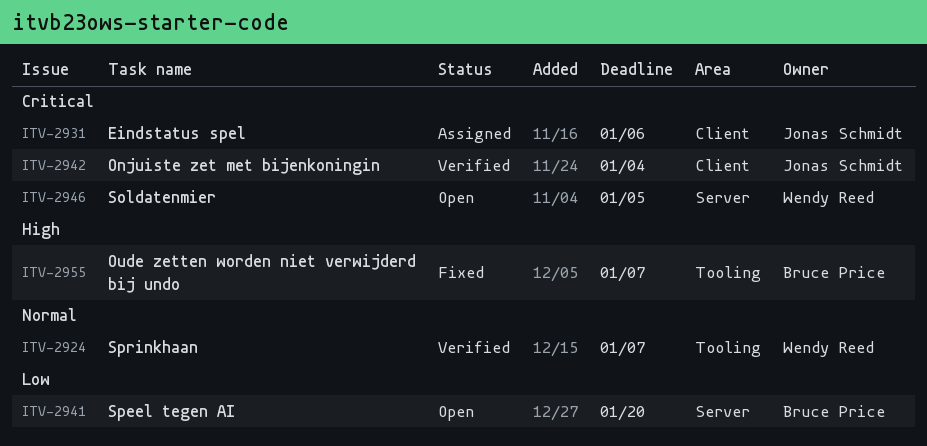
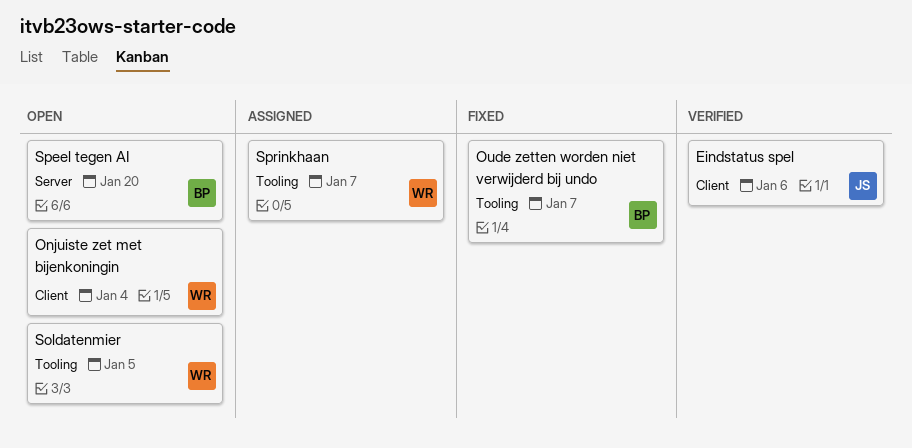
Eindstatus spel, status: Assigned -> Verified
Onjuiste zet met bijenkoningin, status: Verified -> Open
Onjuiste zet met bijenkoningin, owner: Jonas Schmidt -> Wendy Reed
Soldatenmier, label: Server -> Tooling
Sprinkhaan, status: Verified -> Assigned

